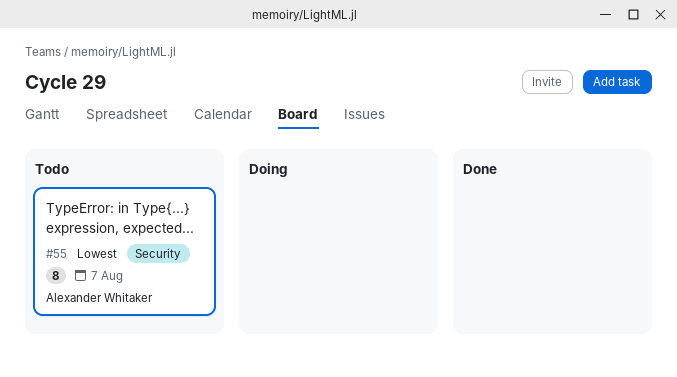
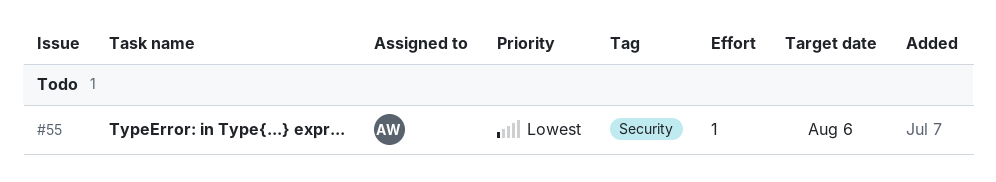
#55, estimate: 8 -> 1
#55, due: Aug 7 -> Aug 6

